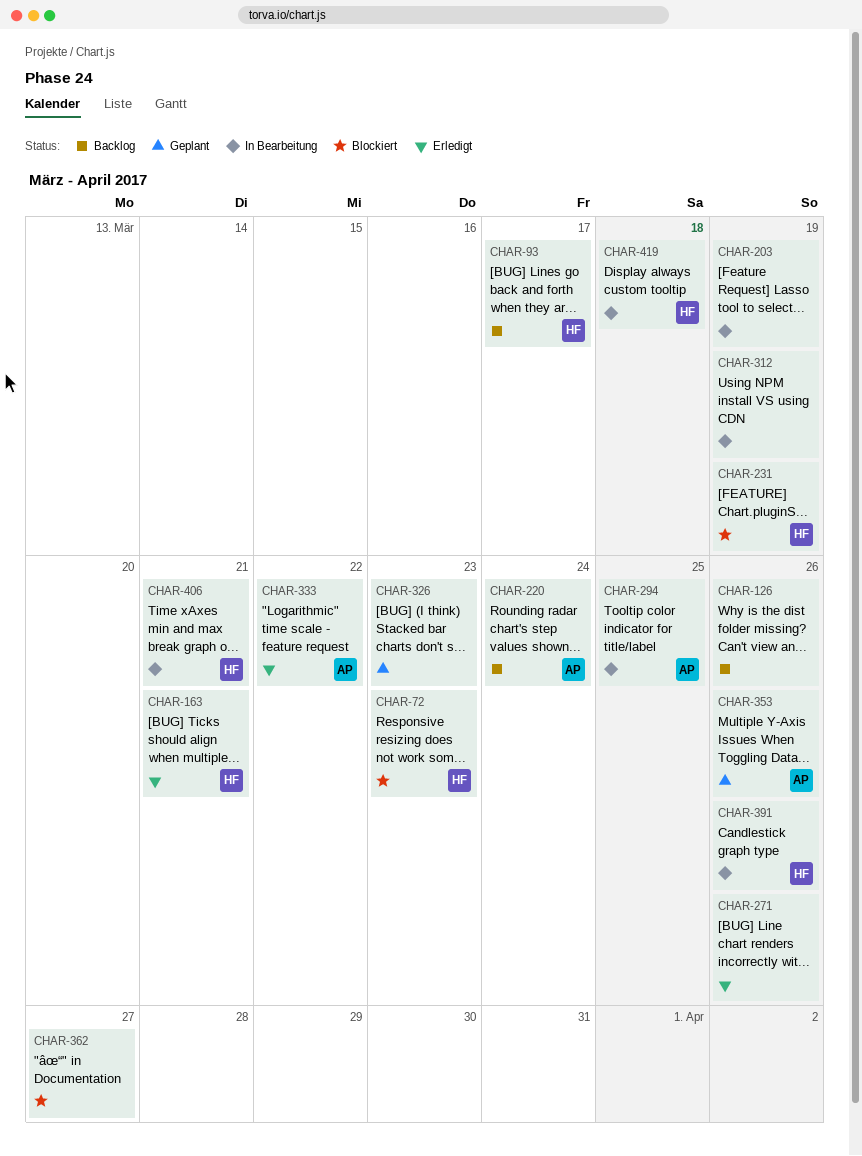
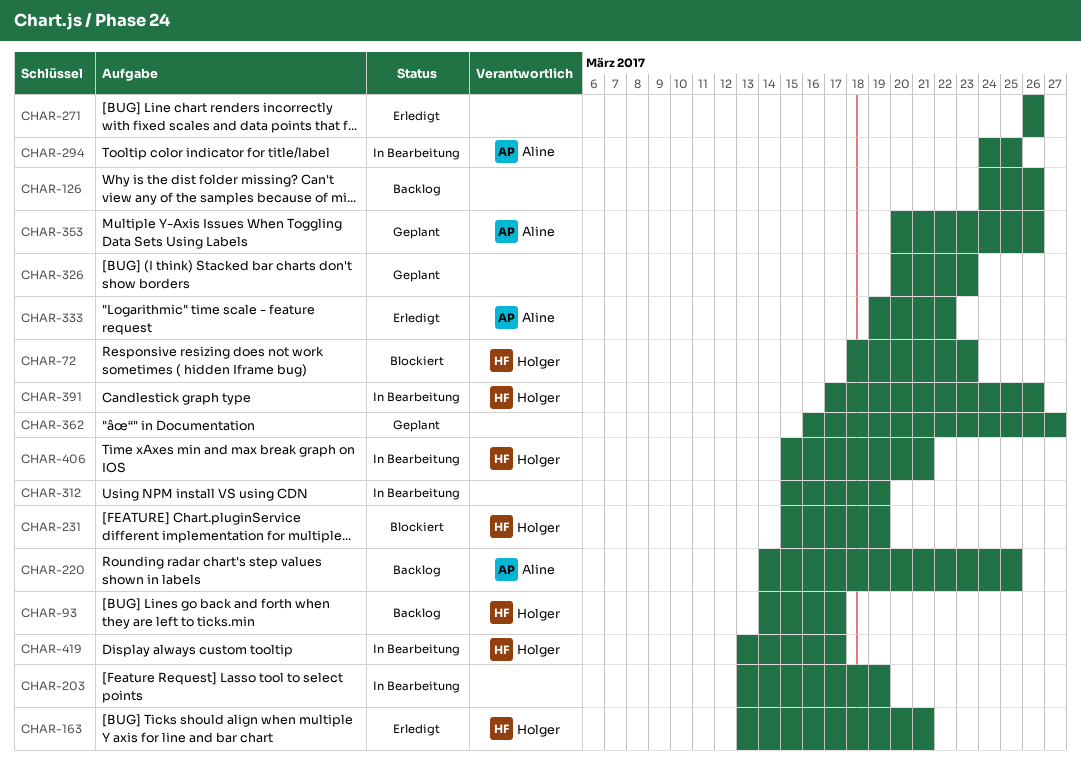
CHAR-220, due: Mar 24 -> Mar 25
CHAR-362, status: Blockiert -> Geplant
CHAR-419, due: Mar 18 -> Mar 17

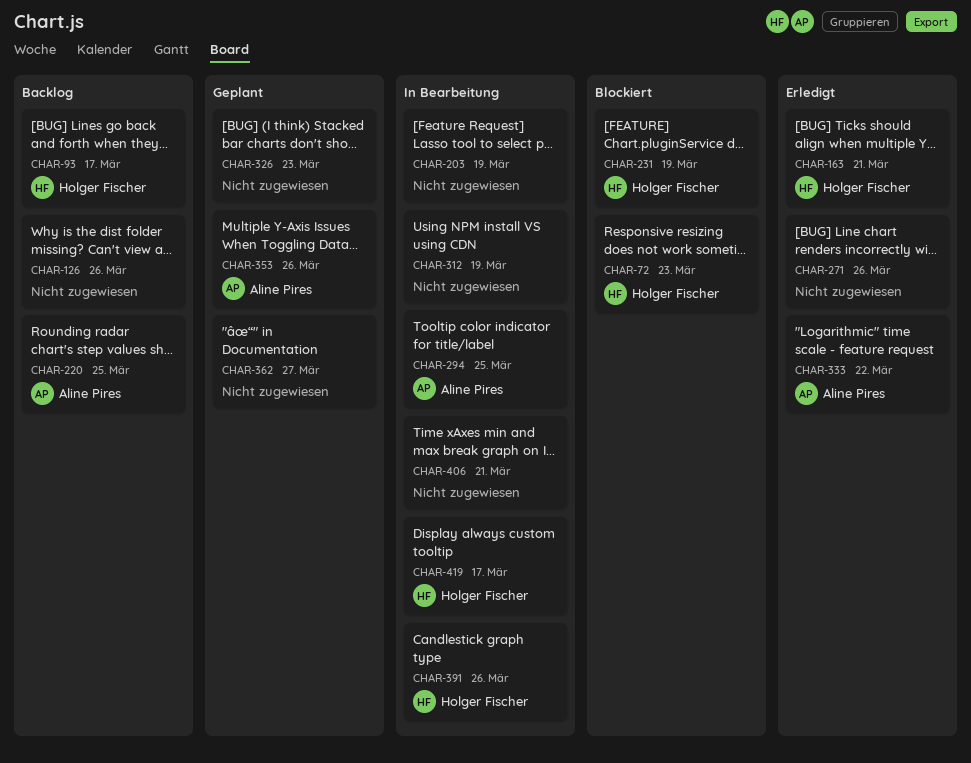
CHAR-406, owner: Holger Fischer -> none

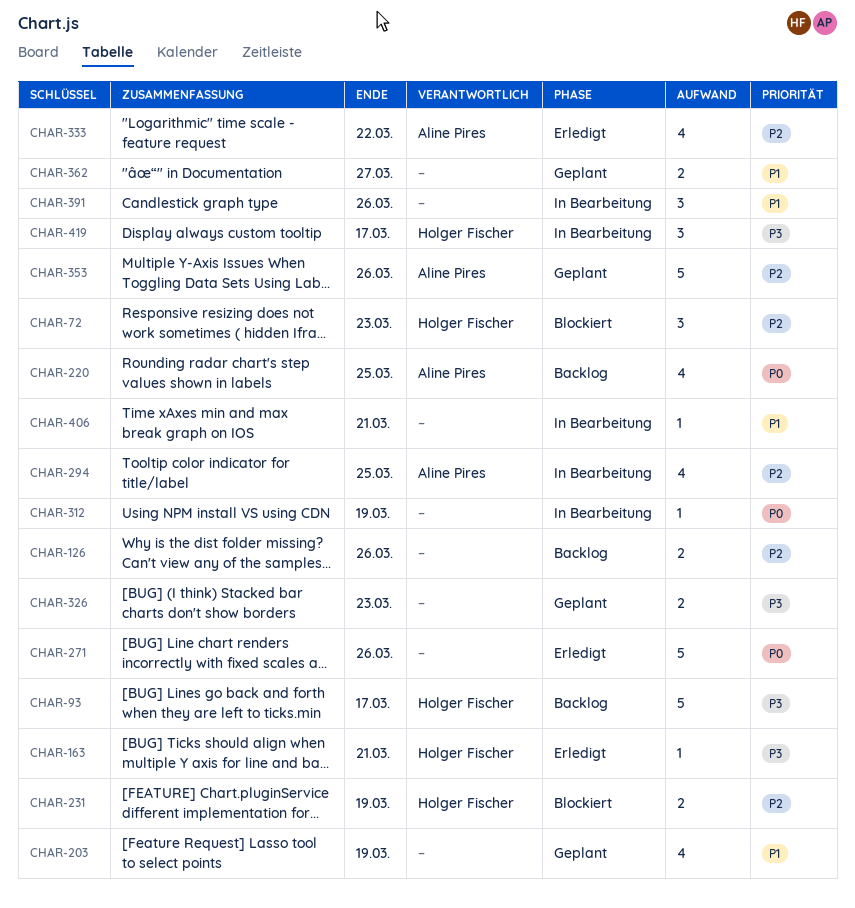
CHAR-203, status: In Bearbeitung -> Geplant
CHAR-391, owner: Holger Fischer -> none

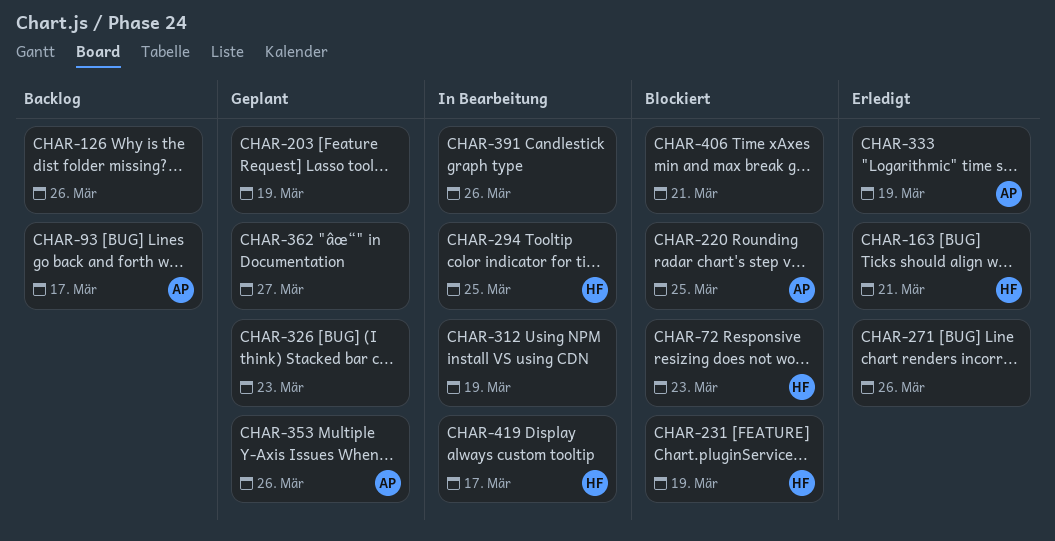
CHAR-93, owner: Holger Fischer -> Aline Pires
CHAR-220, status: Backlog -> Blockiert
CHAR-294, owner: Aline Pires -> Holger Fischer
CHAR-333, due: Mar 22 -> Mar 19
CHAR-406, status: In Bearbeitung -> Blockiert

